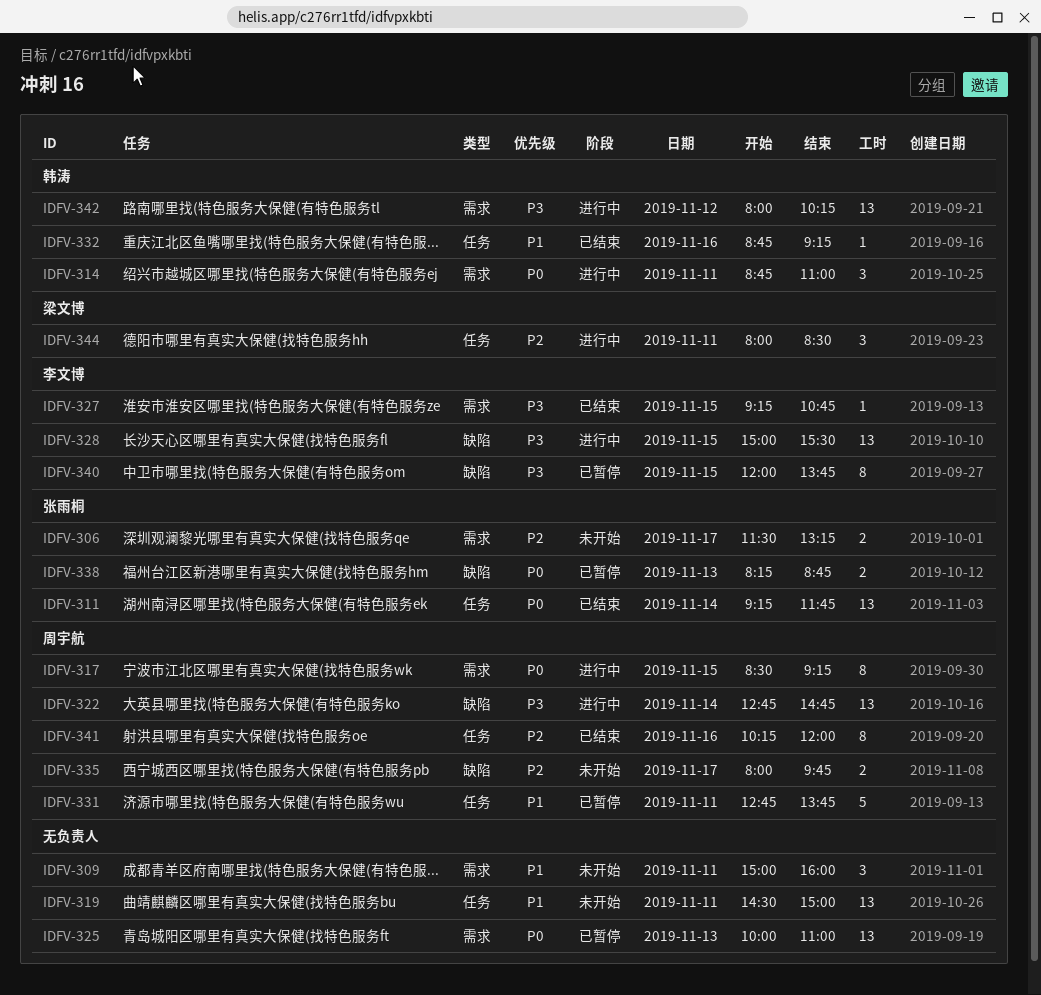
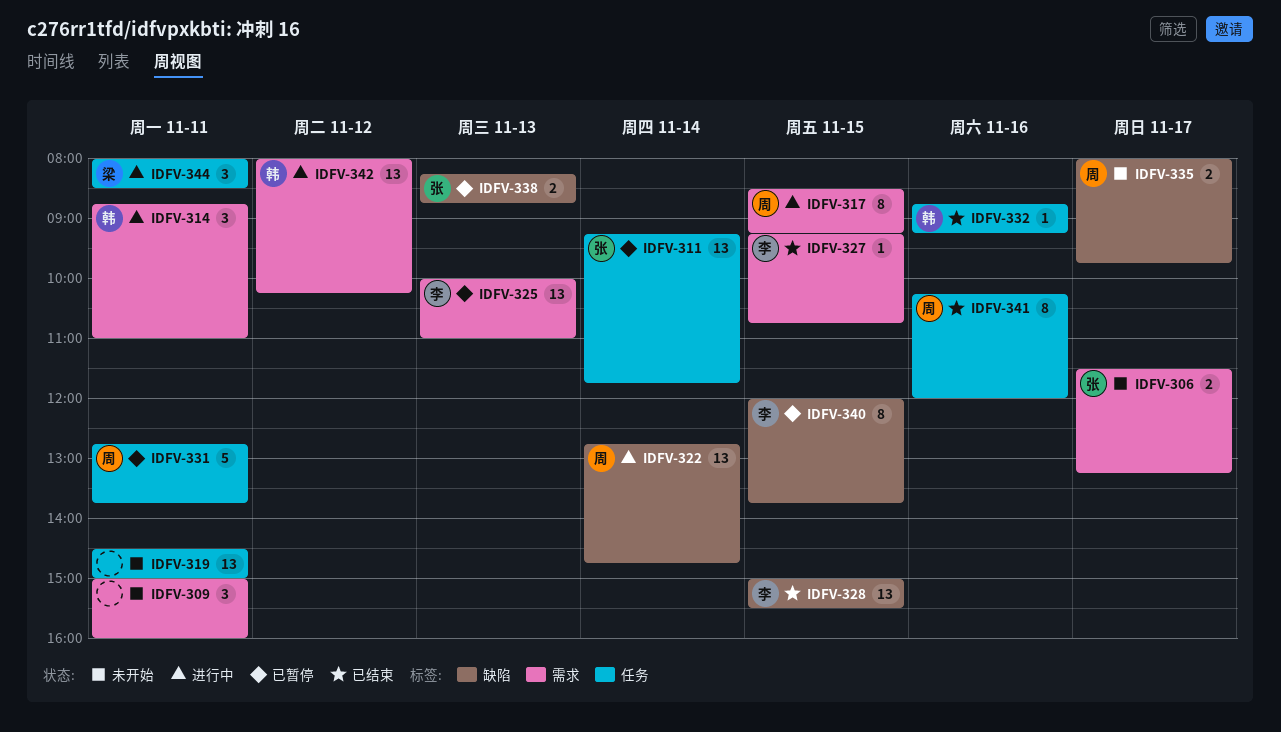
IDFV-311, status: 已结束 -> 已暂停
IDFV-325, owner: none -> 李文博
IDFV-328, status: 进行中 -> 已结束

